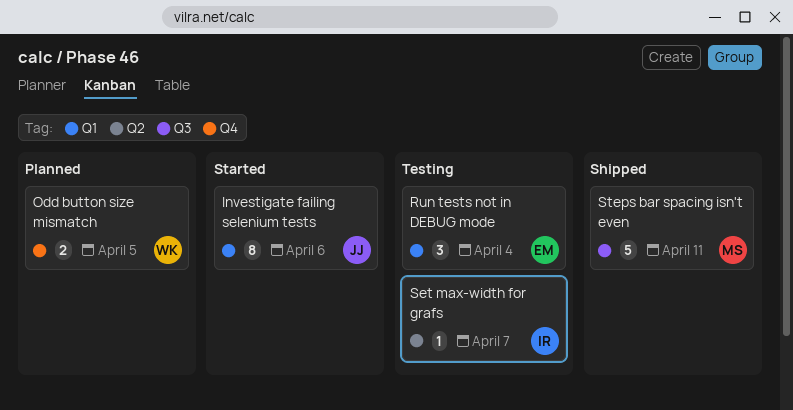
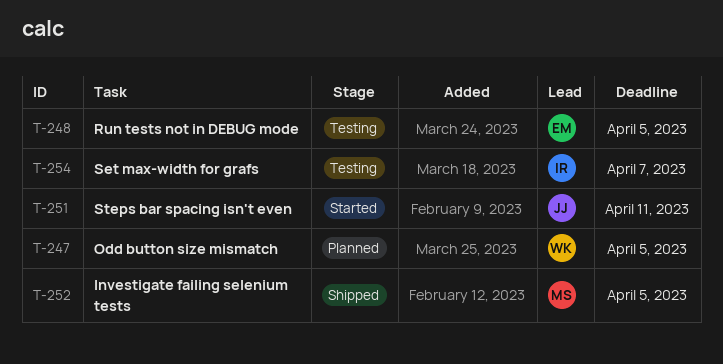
Investigate failing selenium tests, status: Started -> Shipped
Investigate failing selenium tests, owner: JJ -> MS
Investigate failing selenium tests, due: Apr 6 -> Apr 5
Run tests not in DEBUG mode, due: Apr 4 -> Apr 5
Steps bar spacing isn't even, status: Shipped -> Started
Steps bar spacing isn't even, owner: MS -> JJ

